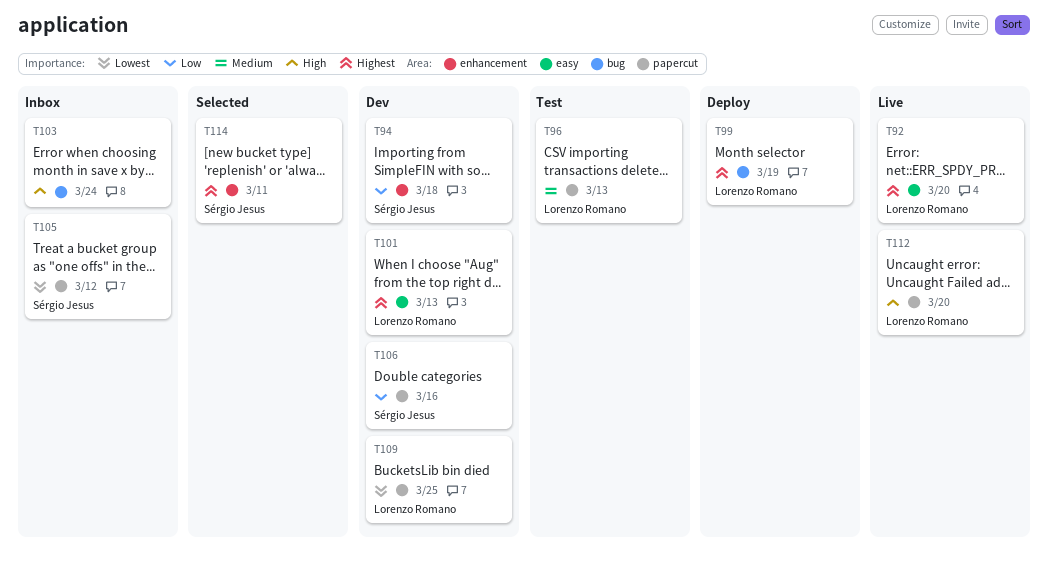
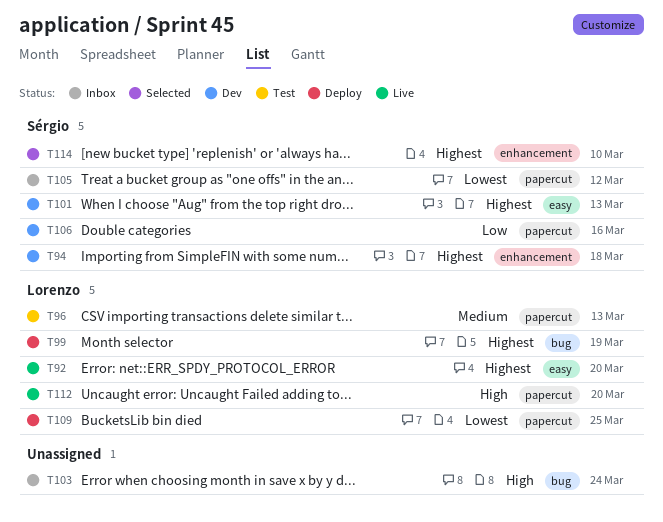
T94, priority: Low -> Highest
T101, owner: Lorenzo Romano -> Sérgio Jesus
T109, status: Dev -> Deploy
T114, due: Mar 11 -> Mar 10

